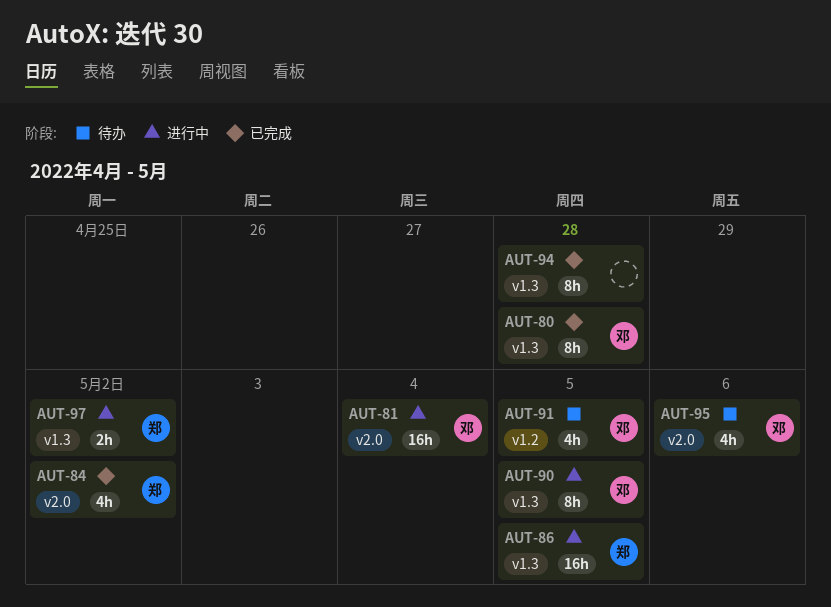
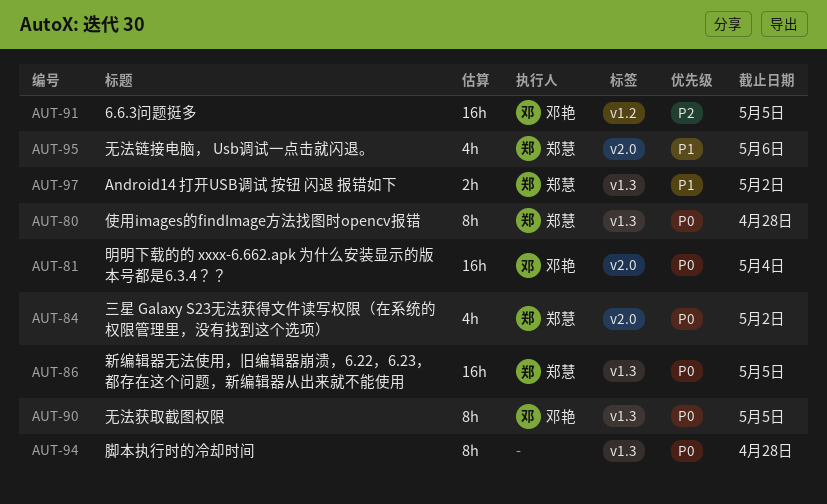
AUT-80, owner: 邓艳 -> 郑慧
AUT-91, estimate: 4h -> 16h
AUT-95, owner: 邓艳 -> 郑慧

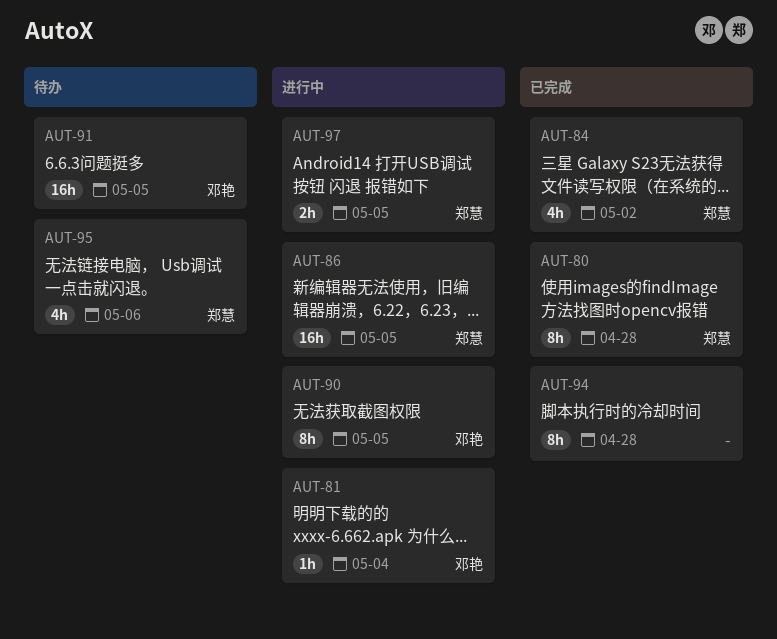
AUT-81, estimate: 16h -> 1h
AUT-97, due: May 2 -> May 5

